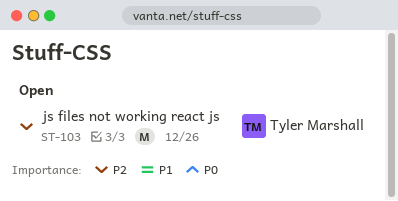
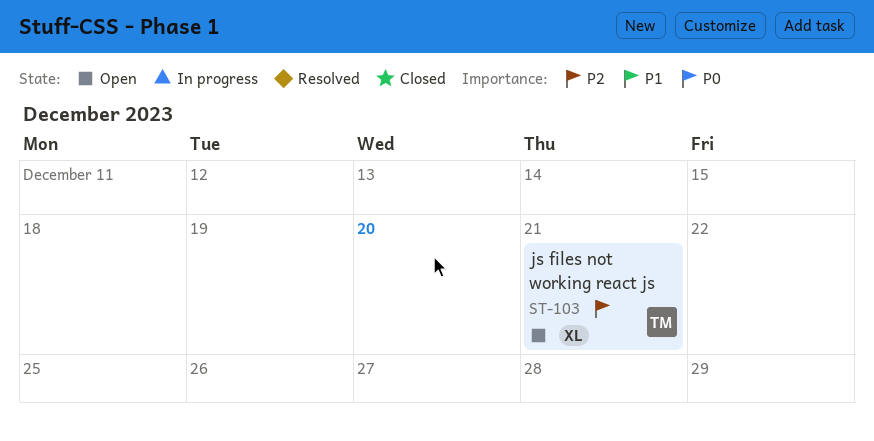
ST-103, estimate: M -> XL
ST-103, due: Dec 26 -> Dec 21

